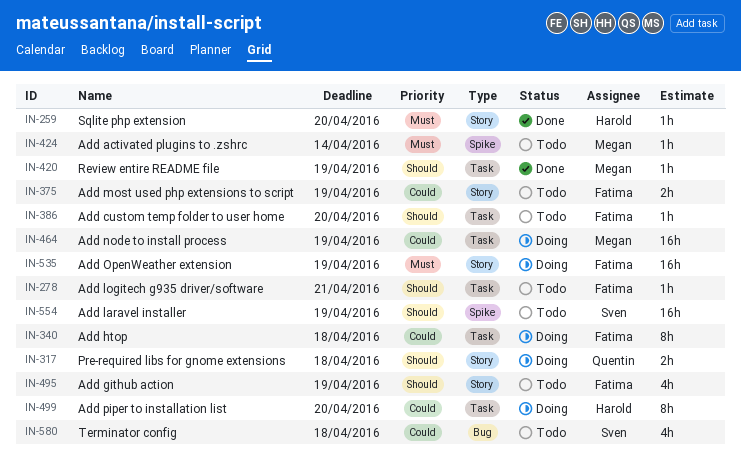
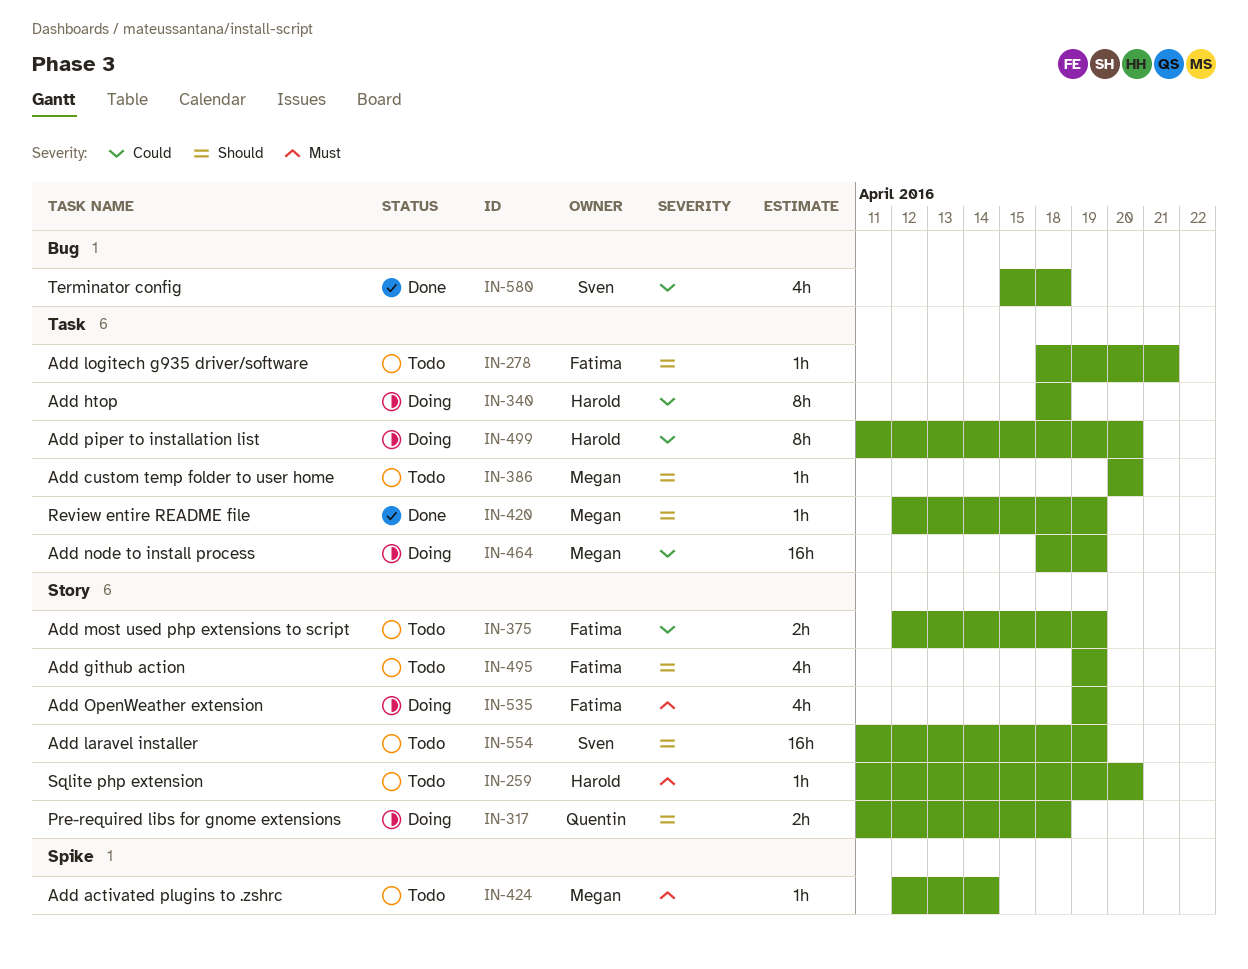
IN-259, status: Done -> Todo
IN-340, owner: Fatima -> Harold
IN-386, owner: Fatima -> Megan
IN-535, estimate: 16h -> 4h
IN-554, label: Spike -> Story
IN-580, status: Todo -> Done

